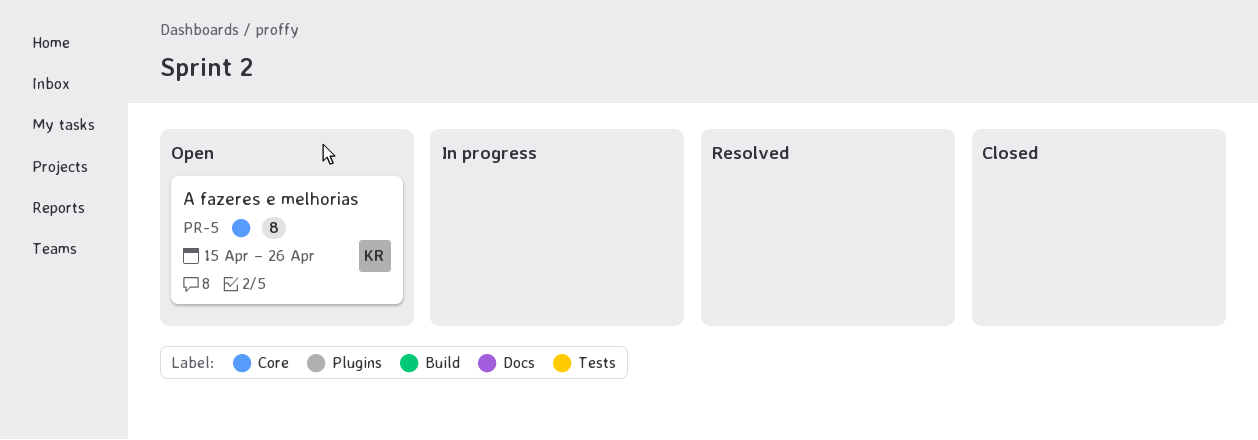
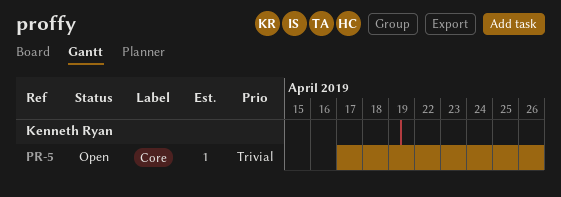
PR-5, estimate: 8 -> 1
PR-5, start: Apr 15 -> Apr 17

